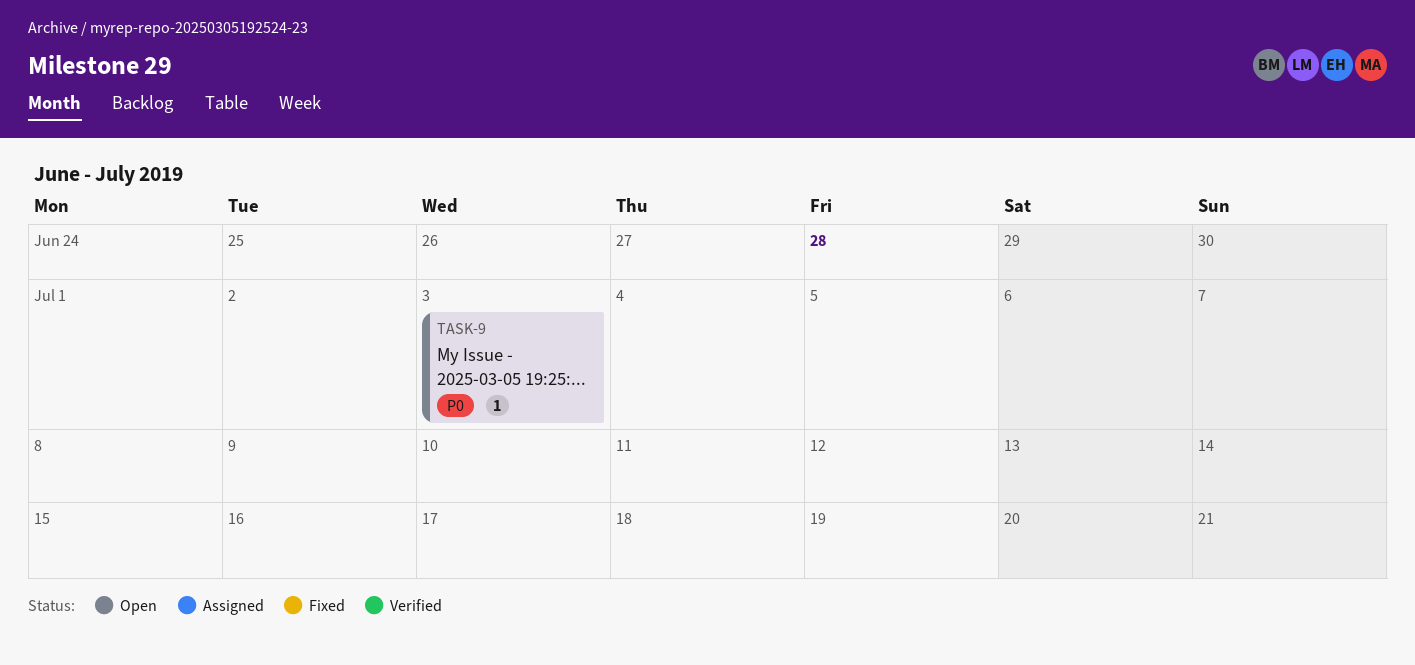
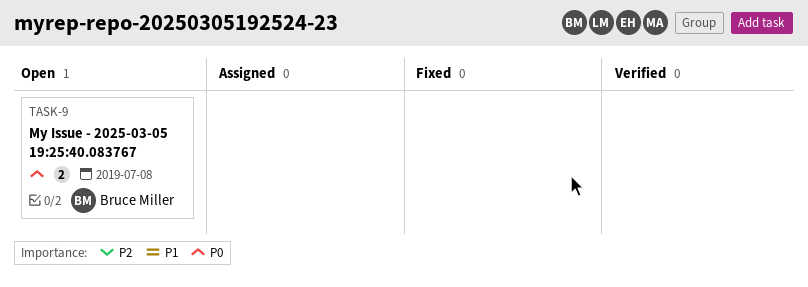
TASK-9, estimate: 1 -> 2
TASK-9, due: Jul 3 -> Jul 8

